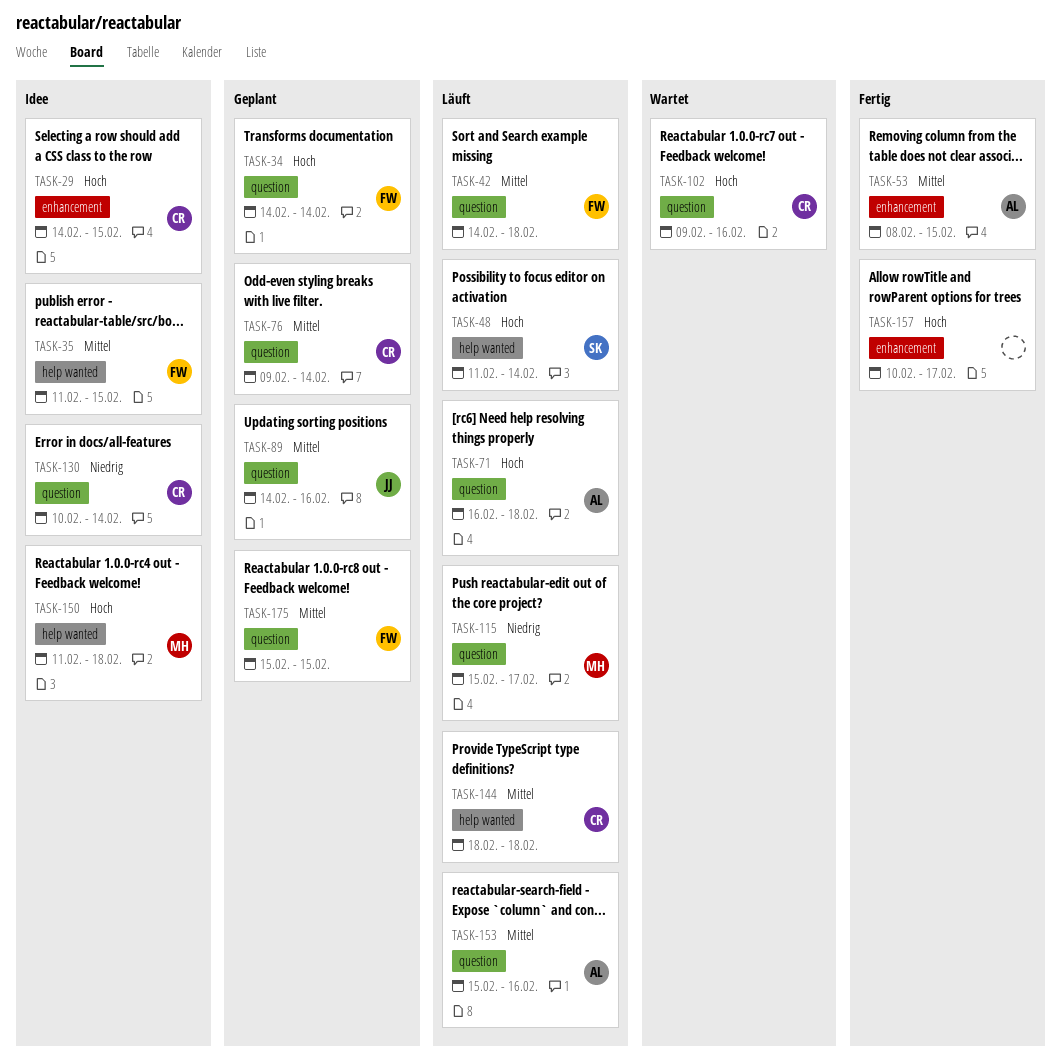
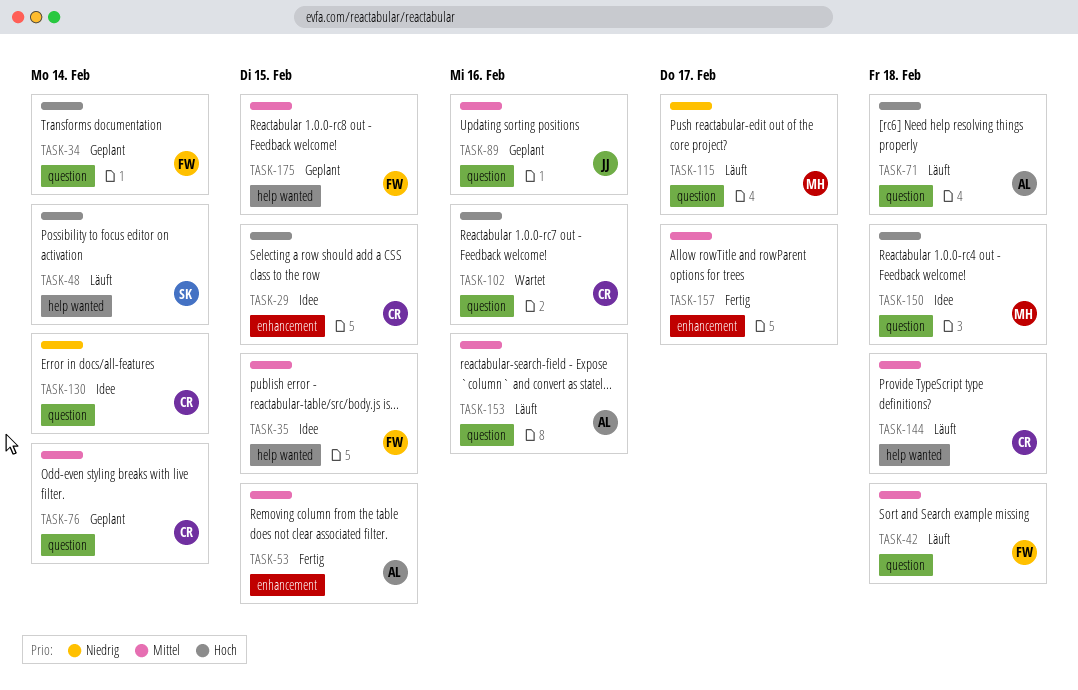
TASK-150, label: help wanted -> question
TASK-157, priority: Hoch -> Mittel
TASK-175, label: question -> help wanted

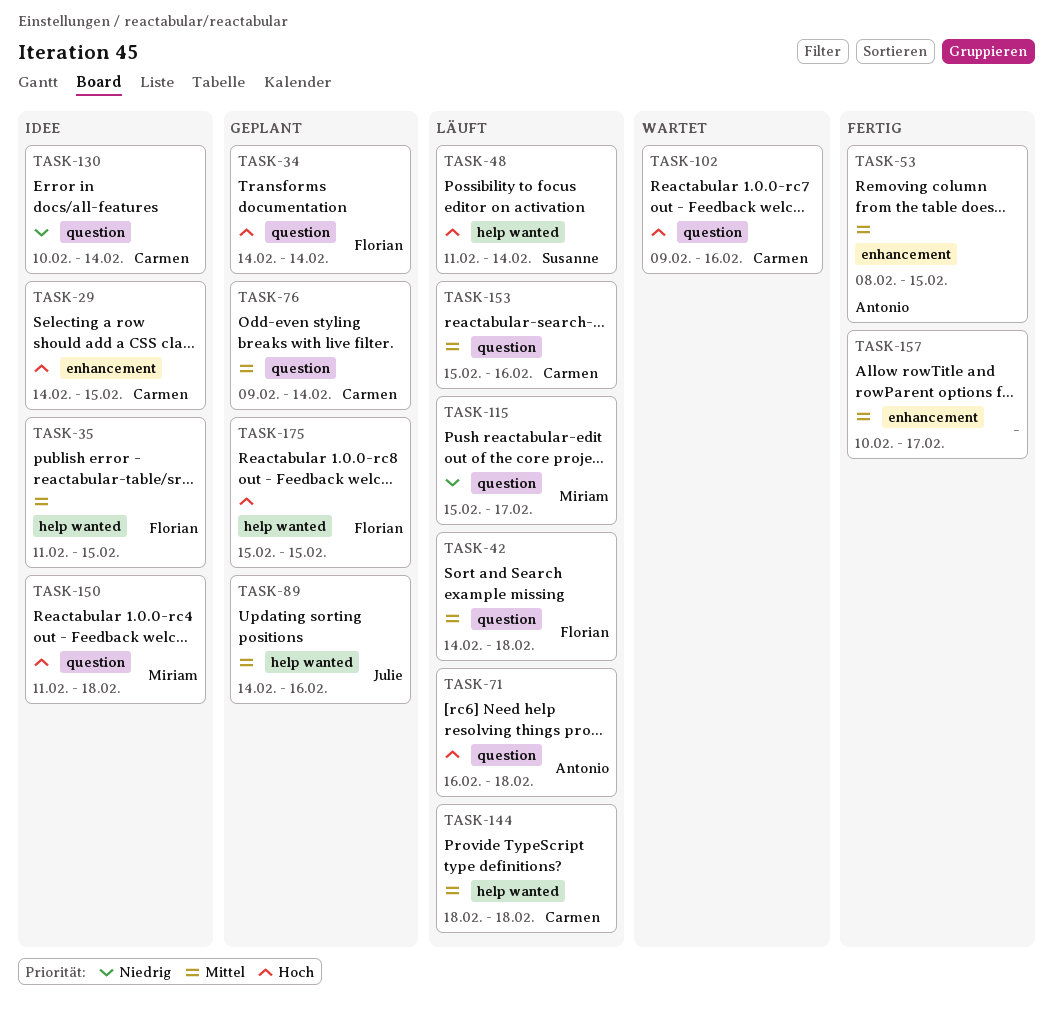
TASK-89, label: question -> help wanted
TASK-153, owner: Antonio -> Carmen
TASK-175, priority: Mittel -> Hoch

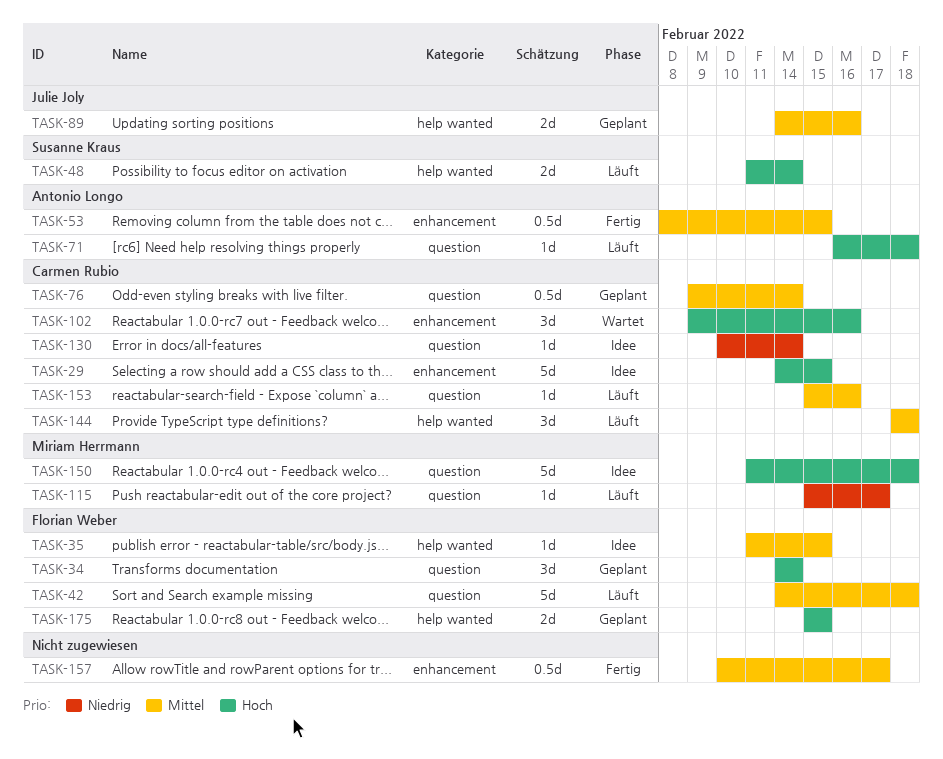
TASK-102, label: question -> enhancement

